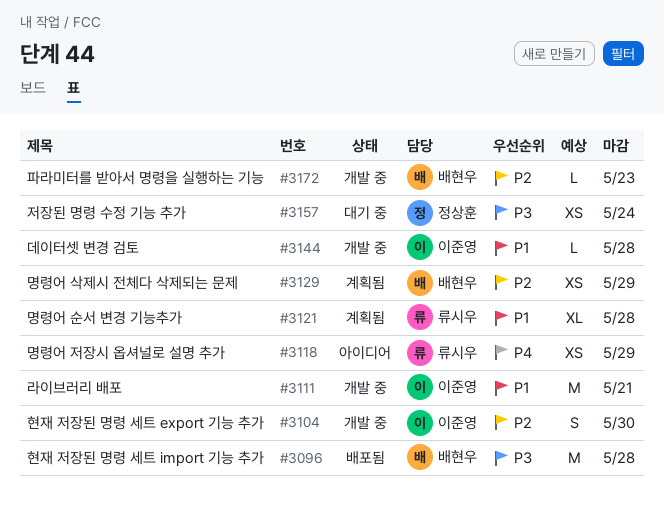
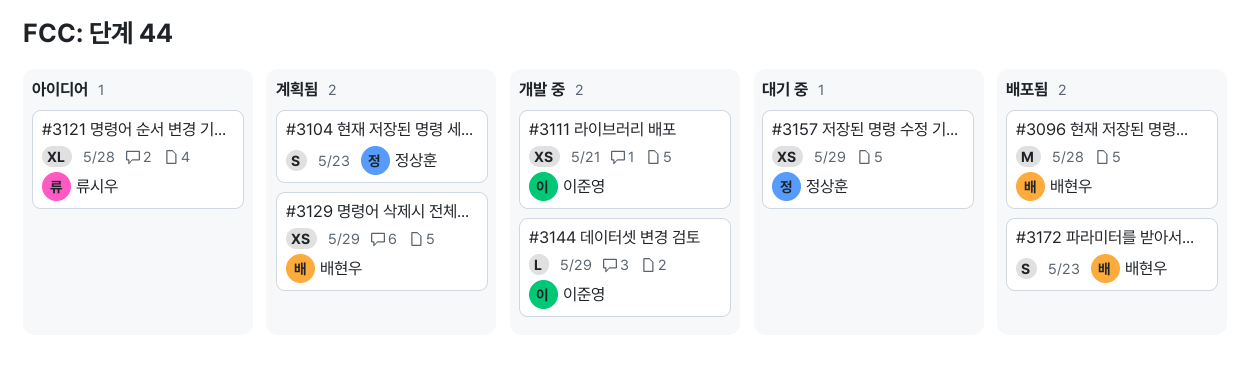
#3104, status: 개발 중 -> 계획됨
#3104, owner: 이준영 -> 정상훈
#3104, due: May 30 -> May 23
#3111, estimate: M -> XS
#3118: present -> none
#3121, status: 계획됨 -> 아이디어
#3144, due: May 28 -> May 29
#3157, due: May 24 -> May 29
#3172, status: 개발 중 -> 배포됨
#3172, estimate: L -> S

